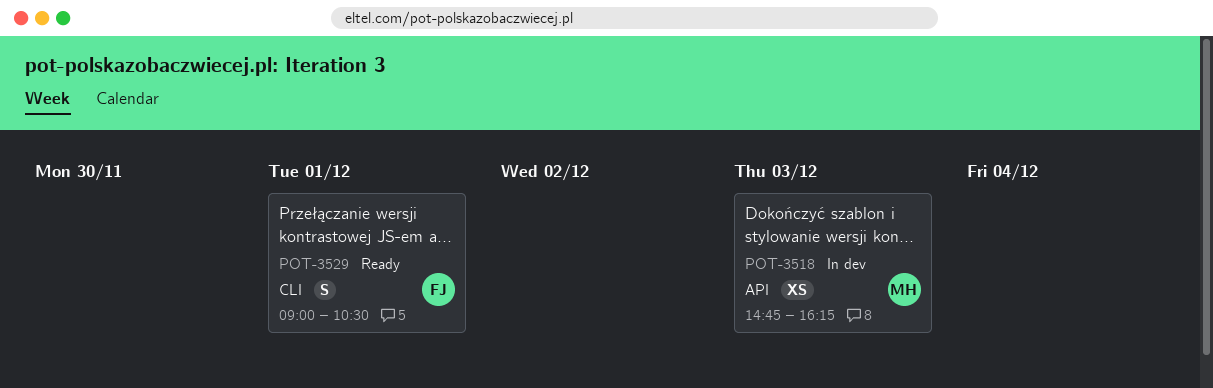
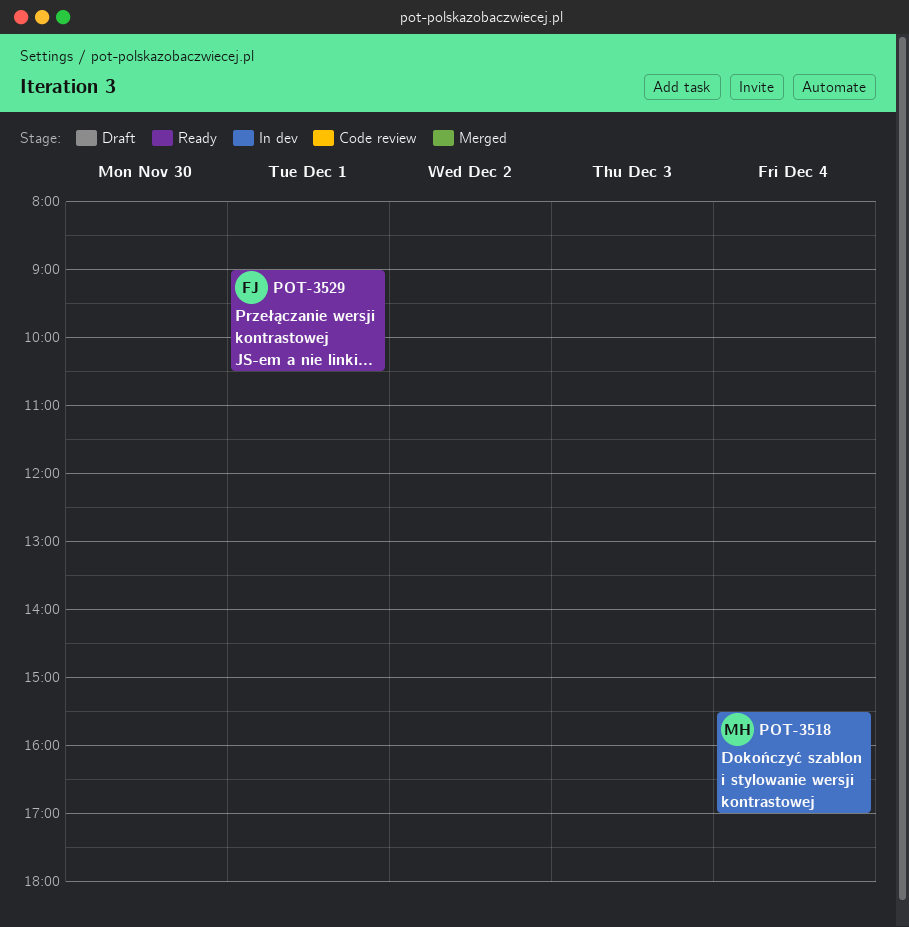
POT-3518, day: Dec 3 -> Dec 4
POT-3518, begins: 14:45 -> 15:30
POT-3518, ends: 16:15 -> 17:00

